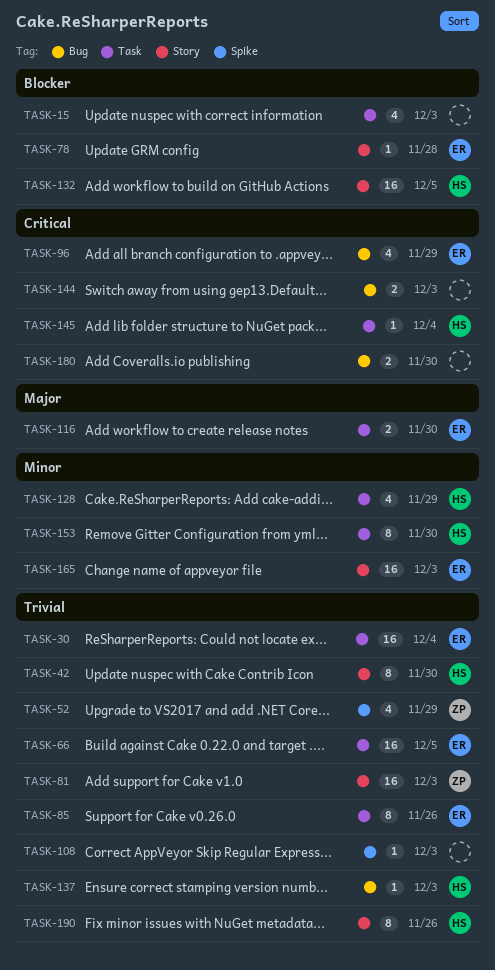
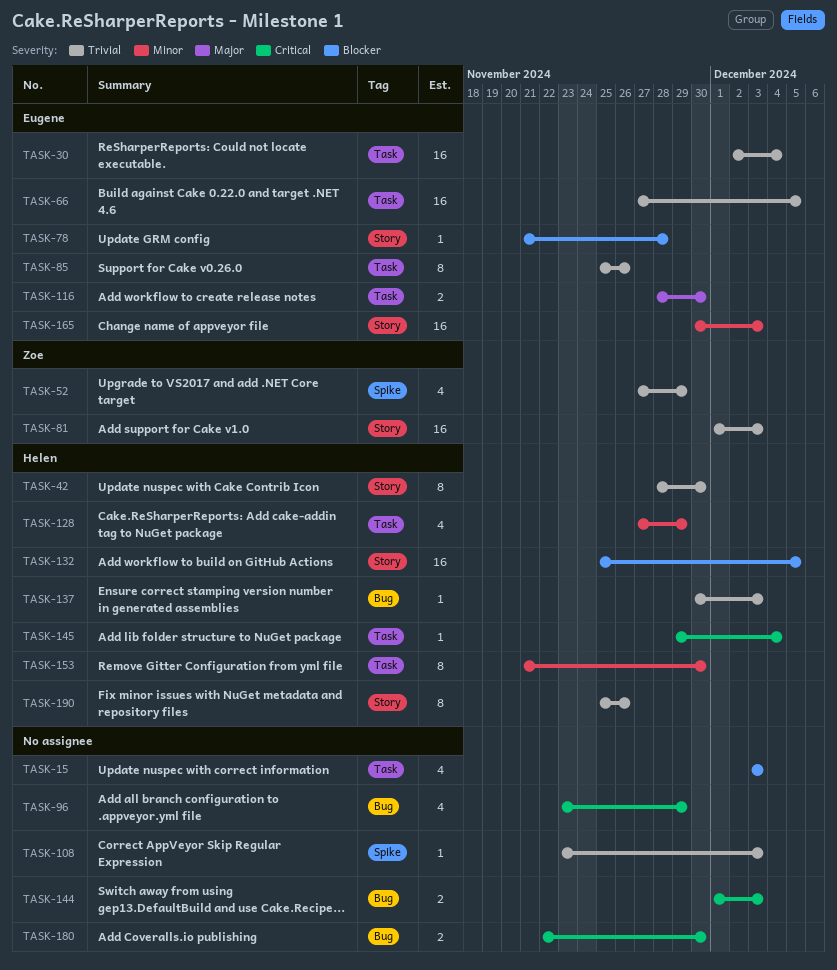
TASK-96, owner: Eugene -> none

